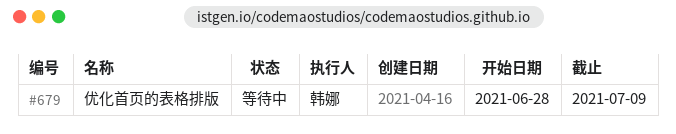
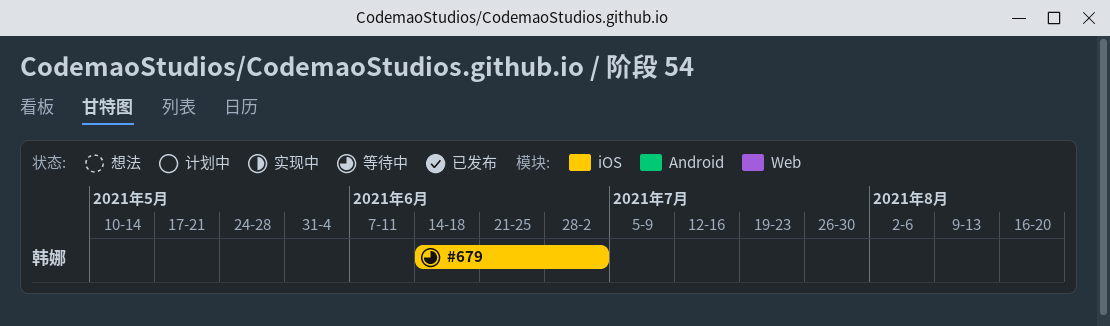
#679, start: Jun 28 -> Jun 14
#679, due: Jul 9 -> Jul 2

